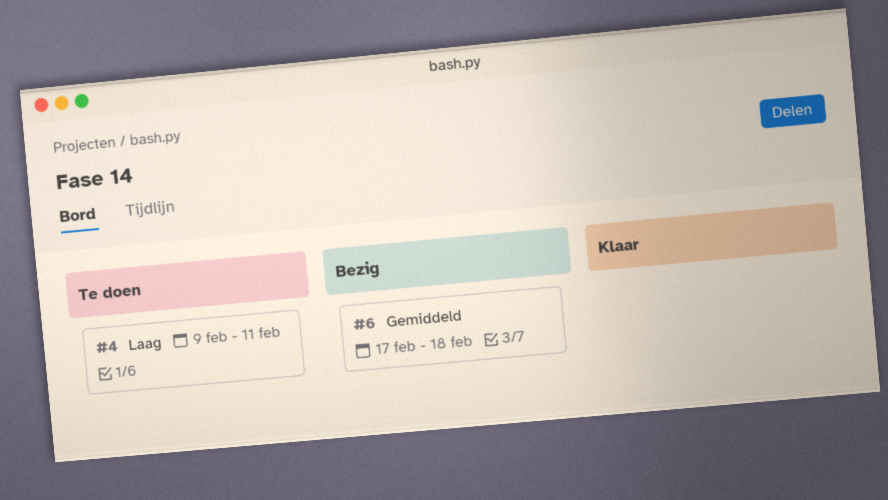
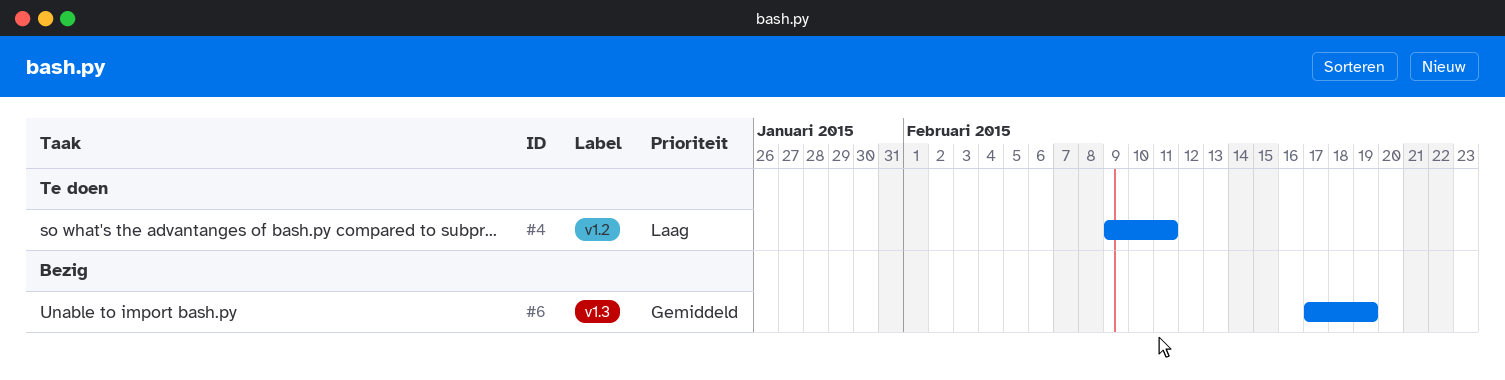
#6, due: Feb 18 -> Feb 19

